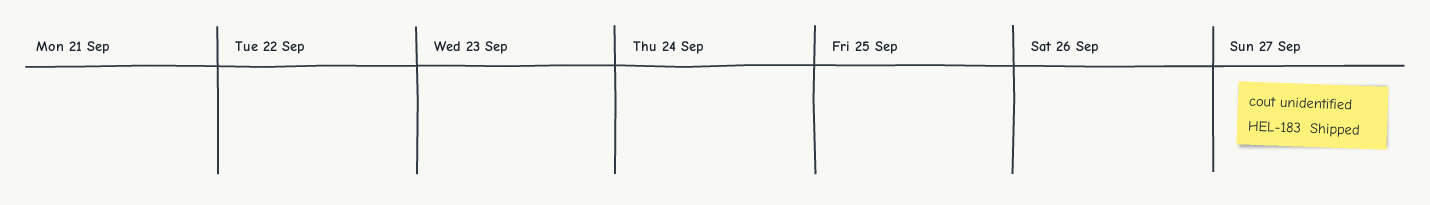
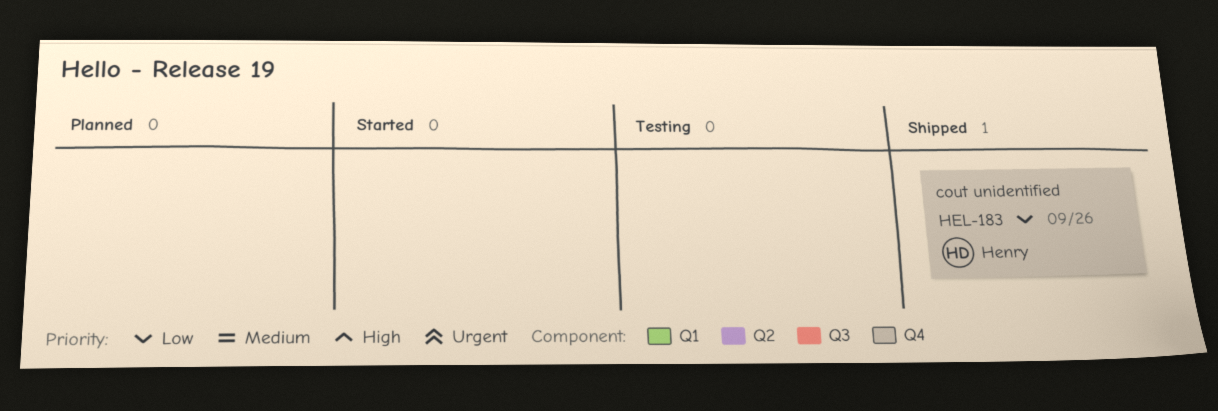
HEL-183, due: Sep 27 -> Sep 26

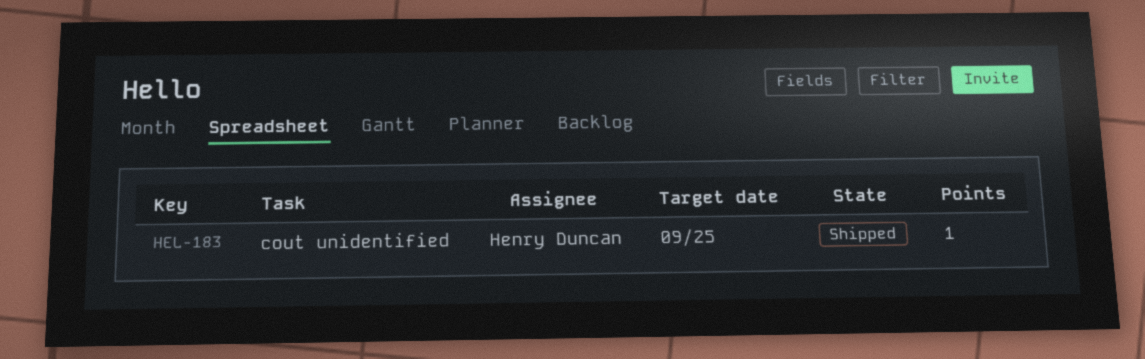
HEL-183, due: Sep 26 -> Sep 25

